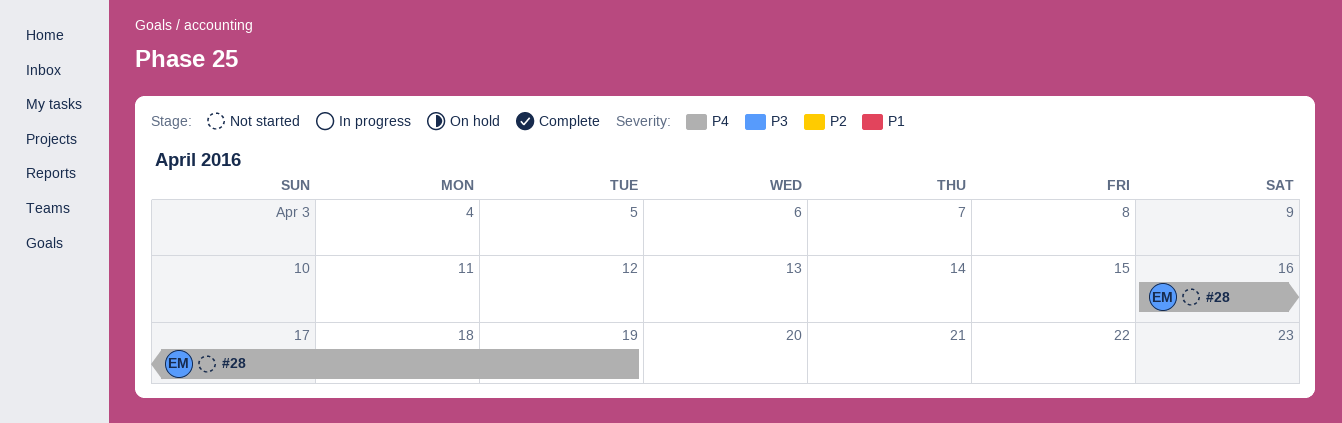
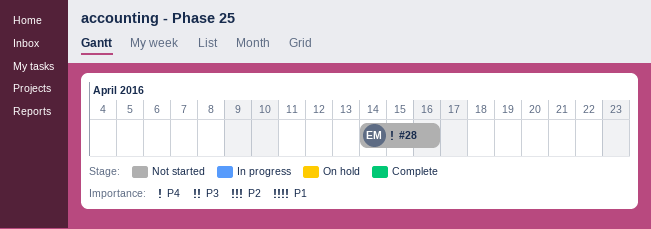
#28, start: Apr 16 -> Apr 14
#28, due: Apr 19 -> Apr 16

